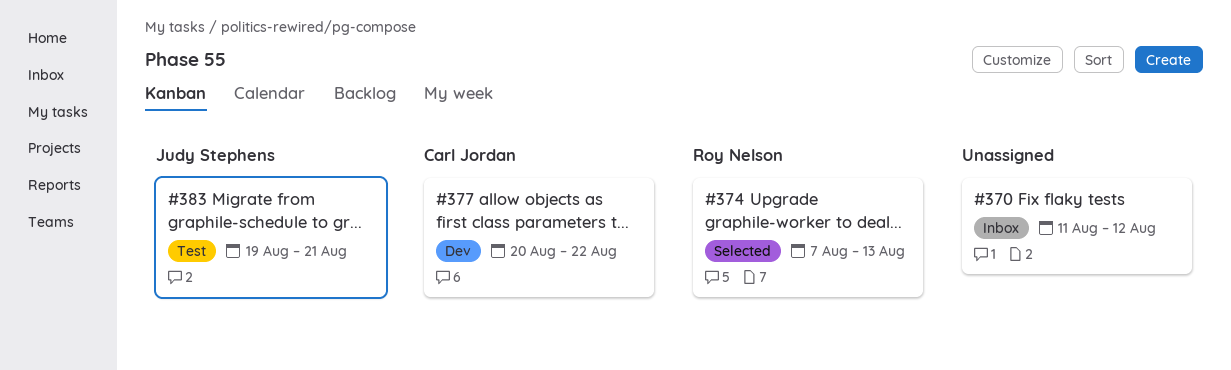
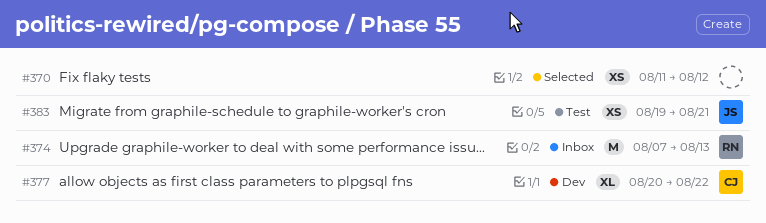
#370, status: Inbox -> Selected
#374, status: Selected -> Inbox

